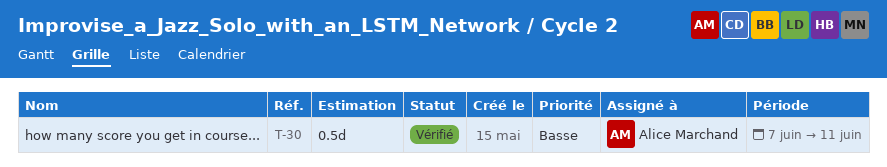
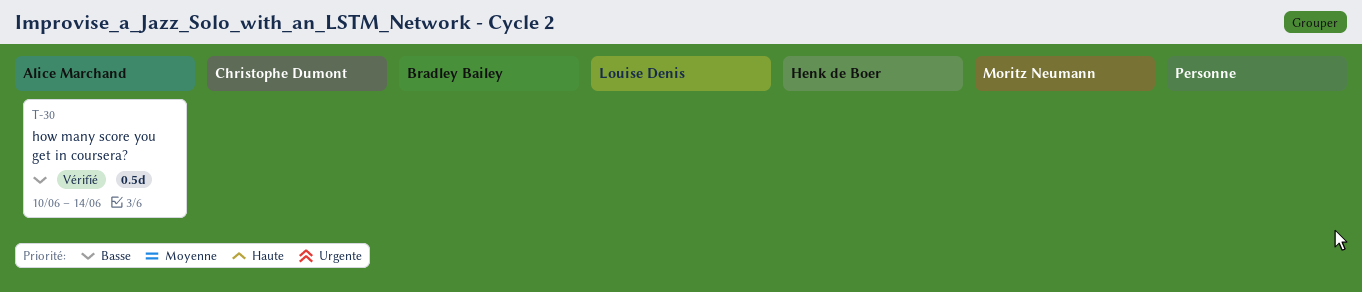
T-30, start: Jun 7 -> Jun 10
T-30, due: Jun 11 -> Jun 14

